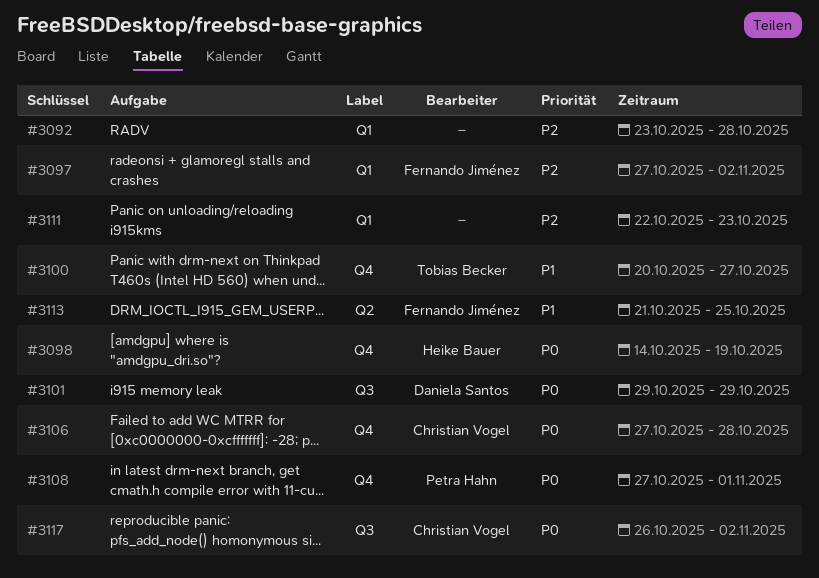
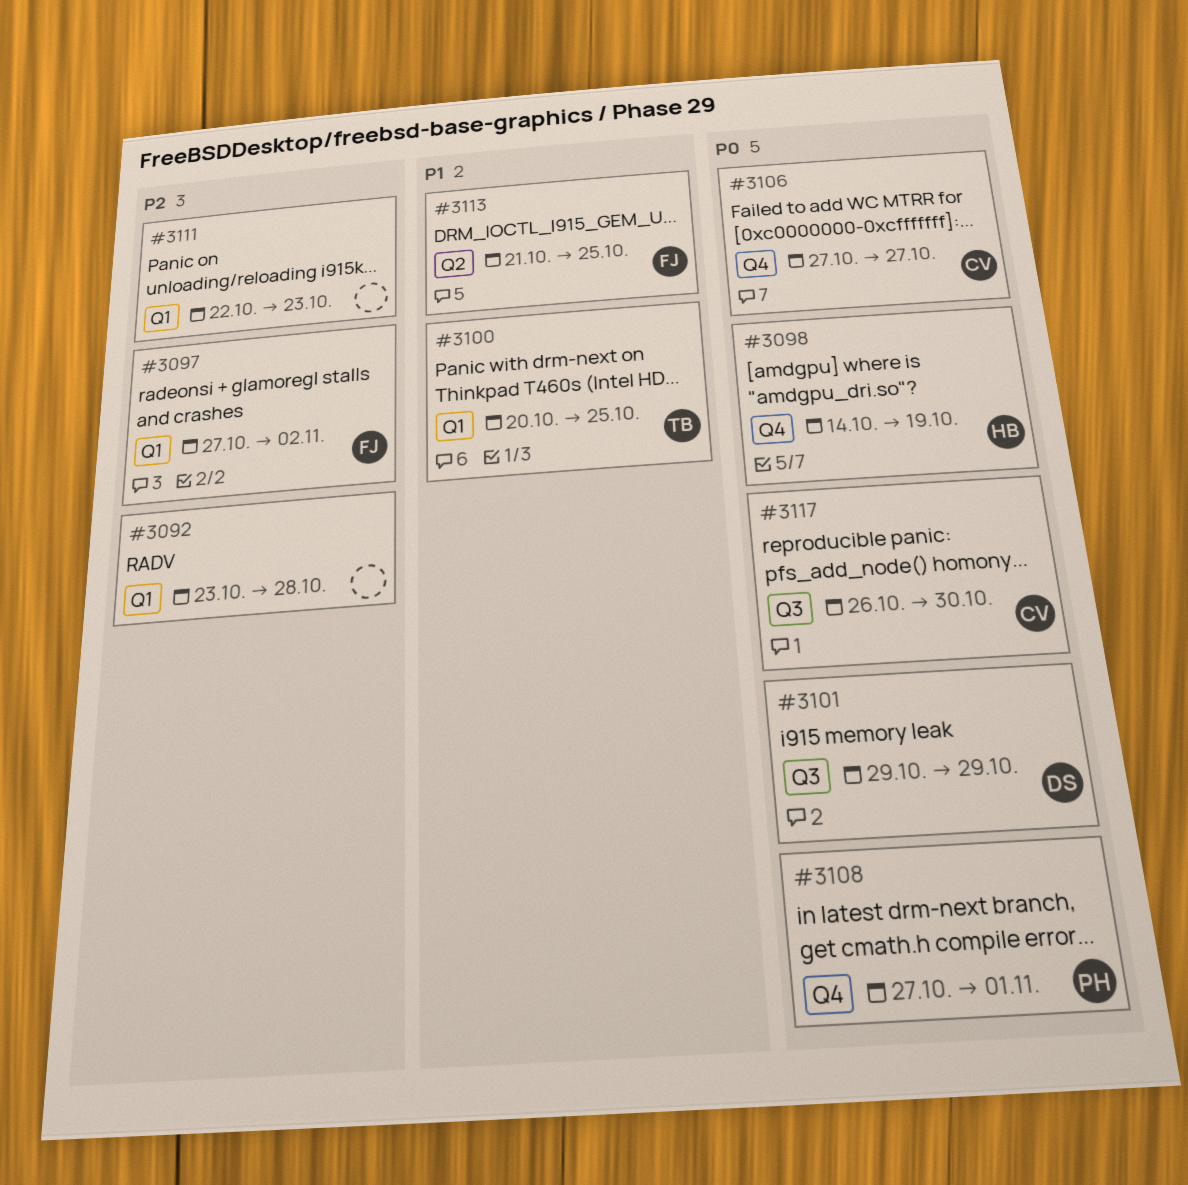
#3100, label: Q4 -> Q1
#3100, due: Oct 27 -> Oct 25
#3106, due: Oct 28 -> Oct 27
#3117, due: Nov 2 -> Oct 30

